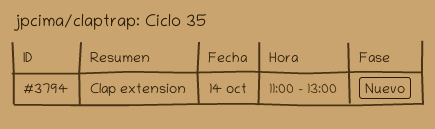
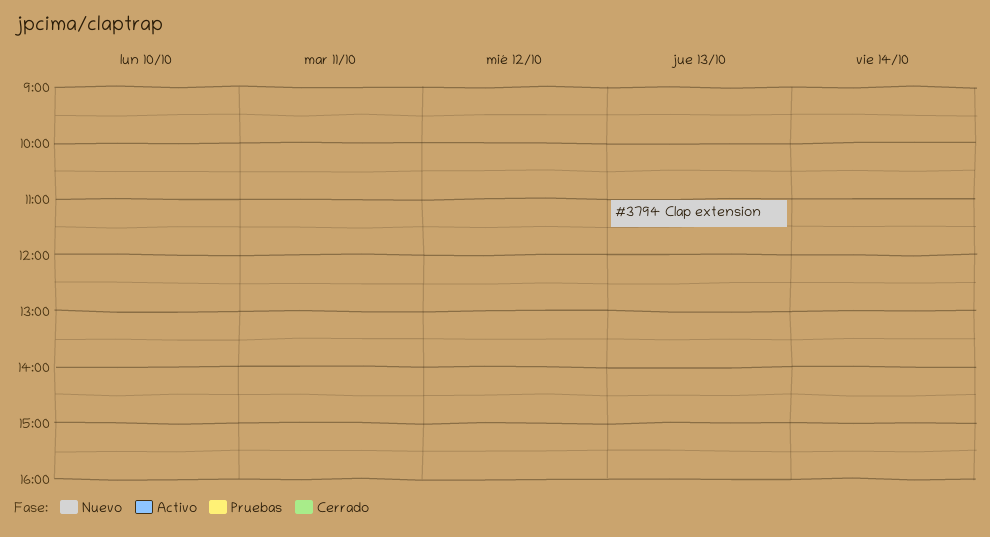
#3794, day: Oct 14 -> Oct 13
#3794, ends: 13:00 -> 11:30

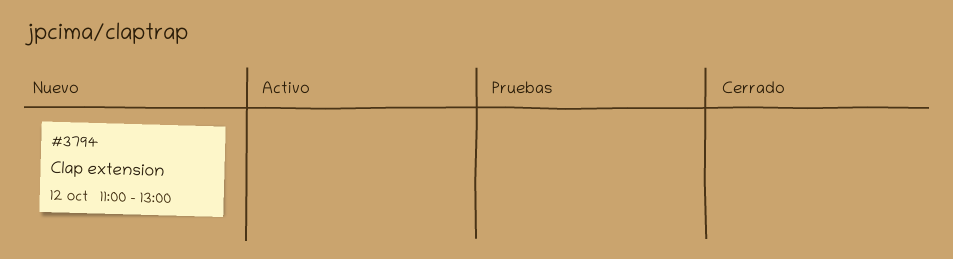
#3794, day: Oct 13 -> Oct 12
#3794, ends: 11:30 -> 13:00

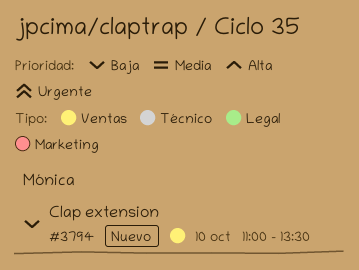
#3794, day: Oct 12 -> Oct 10
#3794, ends: 13:00 -> 13:30

